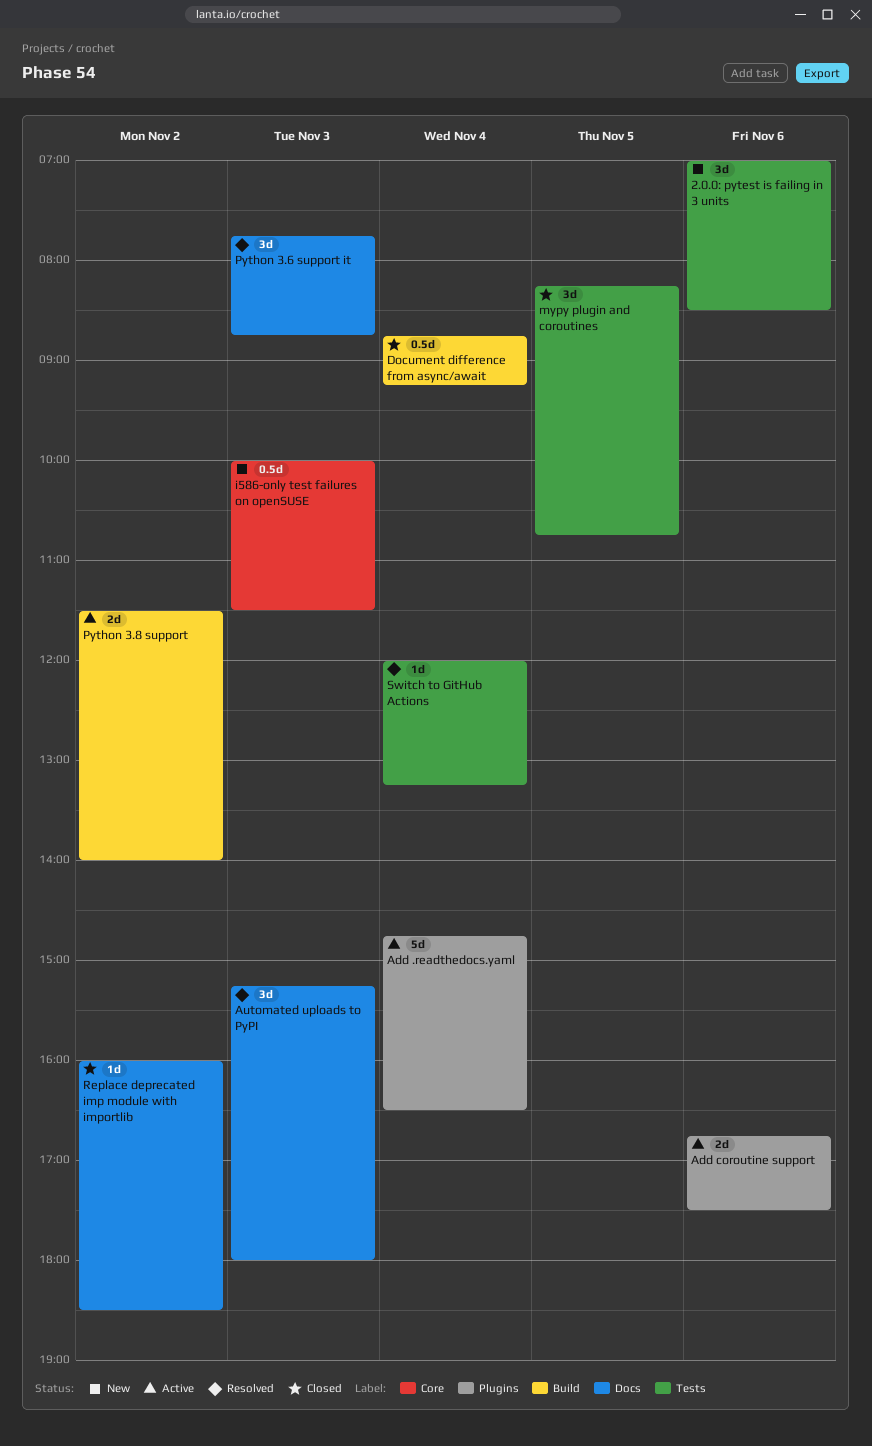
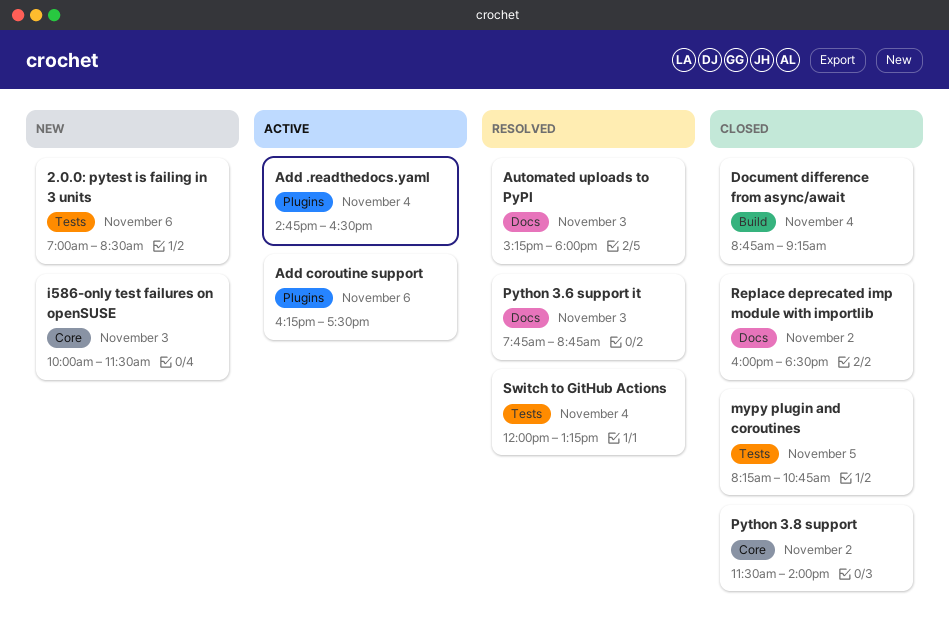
Add coroutine support, begins: 16:45 -> 16:15
Python 3.8 support, status: Active -> Closed
Python 3.8 support, label: Build -> Core

